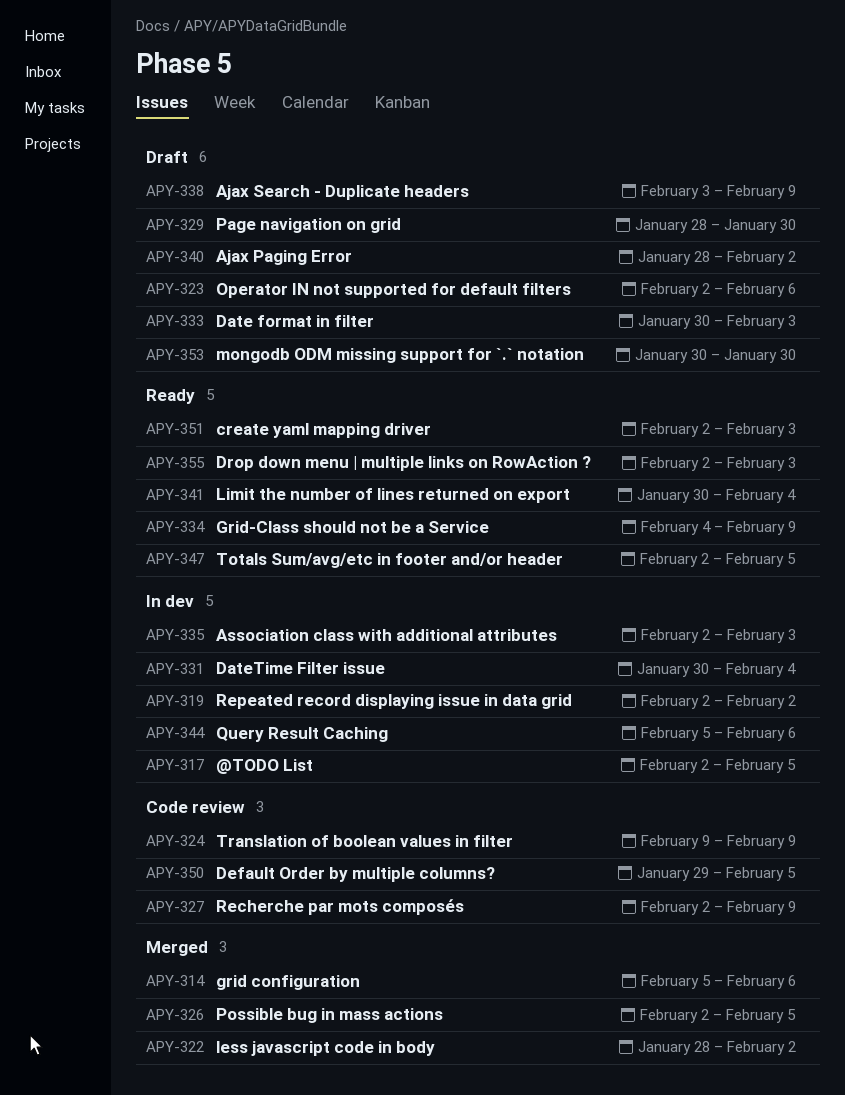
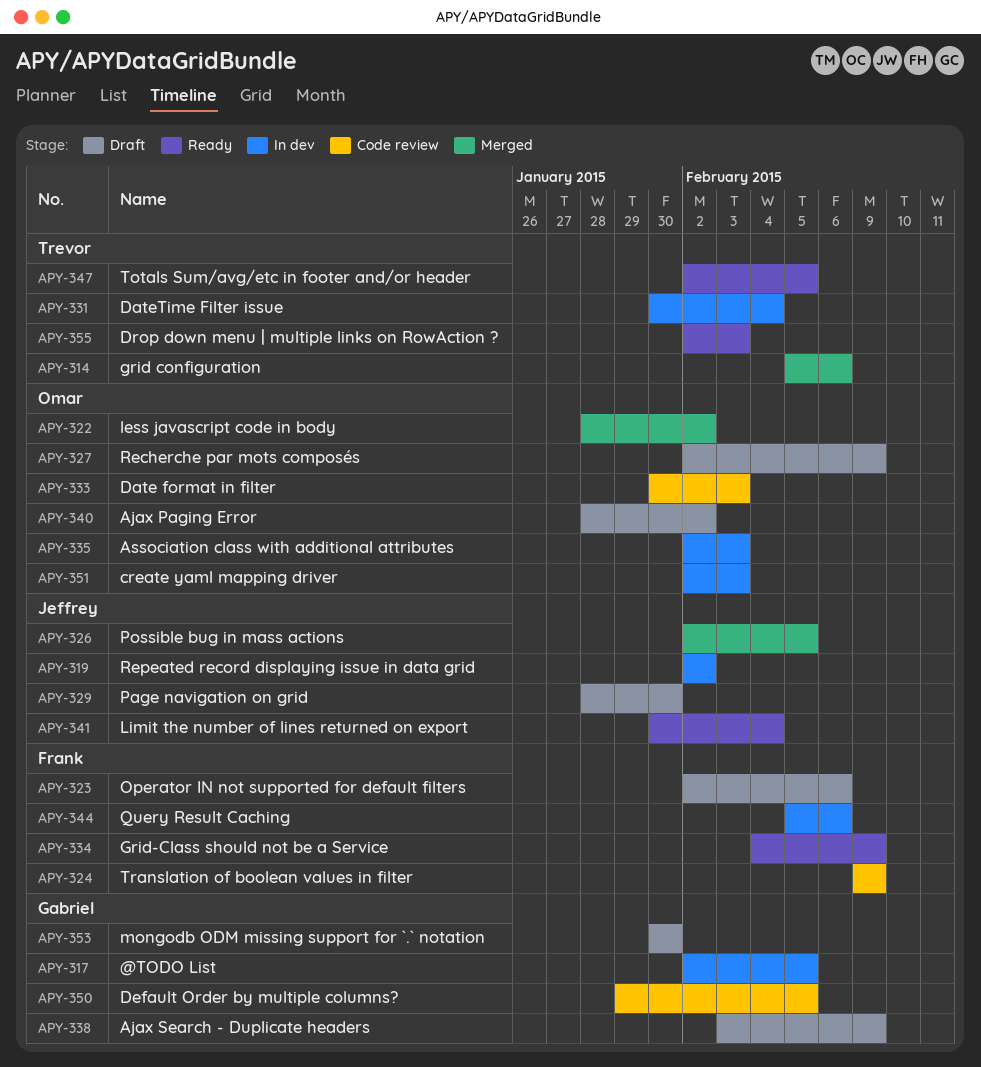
APY-327, status: Code review -> Draft
APY-333, status: Draft -> Code review
APY-351, status: Ready -> In dev

